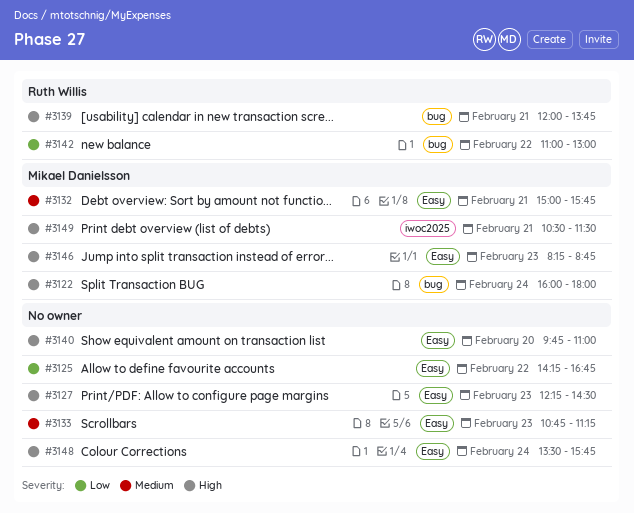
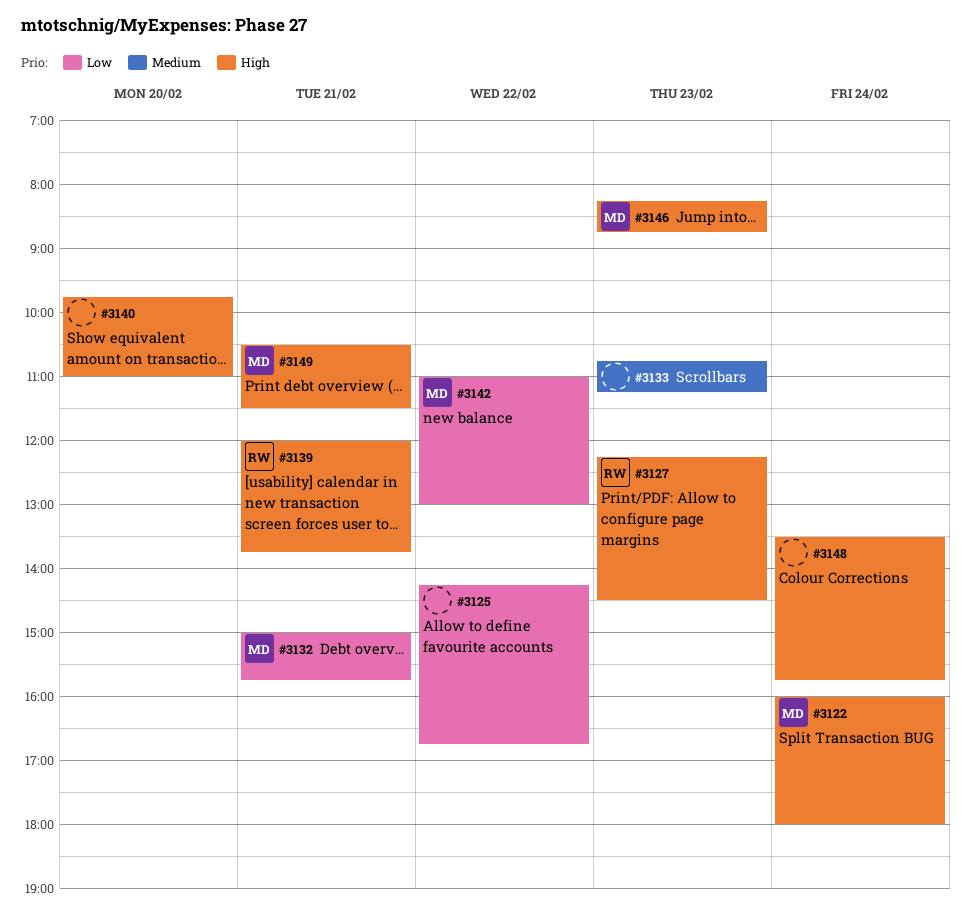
#3127, owner: none -> Ruth Willis
#3132, priority: Medium -> Low
#3142, owner: Ruth Willis -> Mikael Danielsson

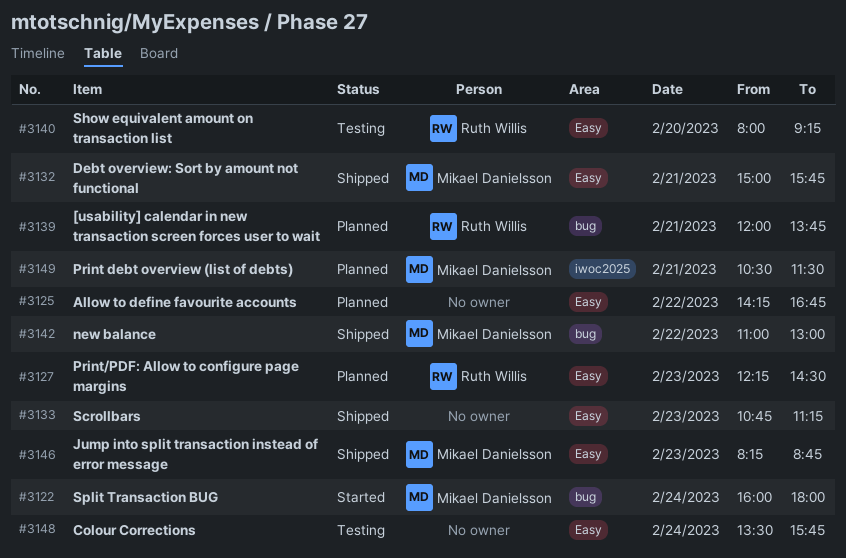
#3140, owner: none -> Ruth Willis
#3140, begins: 09:45 -> 08:00
#3140, ends: 11:00 -> 09:15

